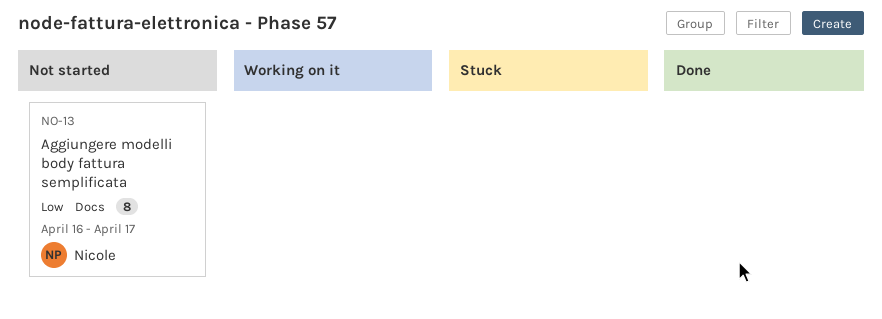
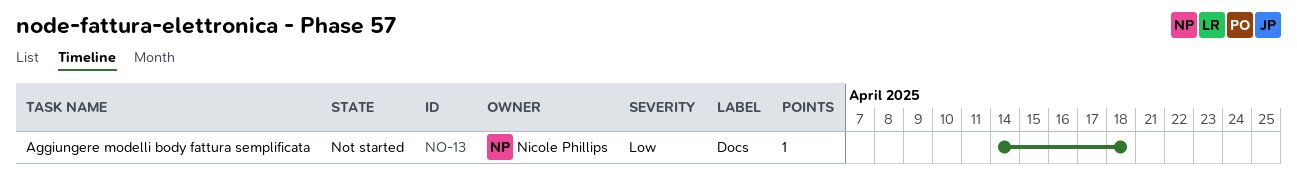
NO-13, estimate: 8 -> 1
NO-13, start: Apr 16 -> Apr 14
NO-13, due: Apr 17 -> Apr 18

